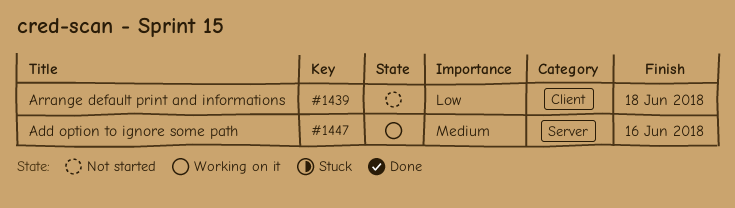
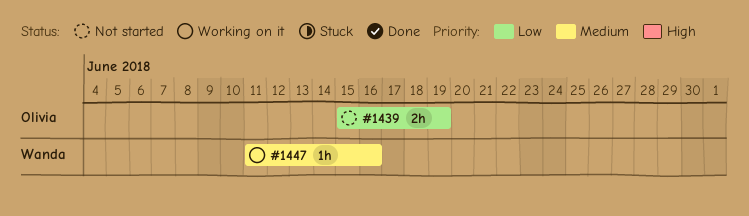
#1439, due: Jun 18 -> Jun 19

